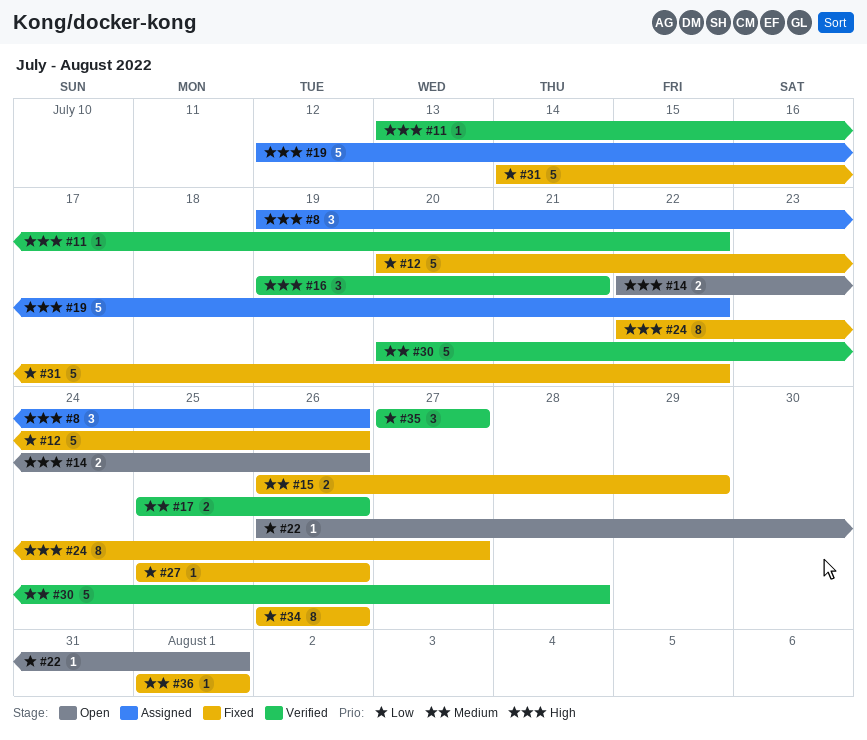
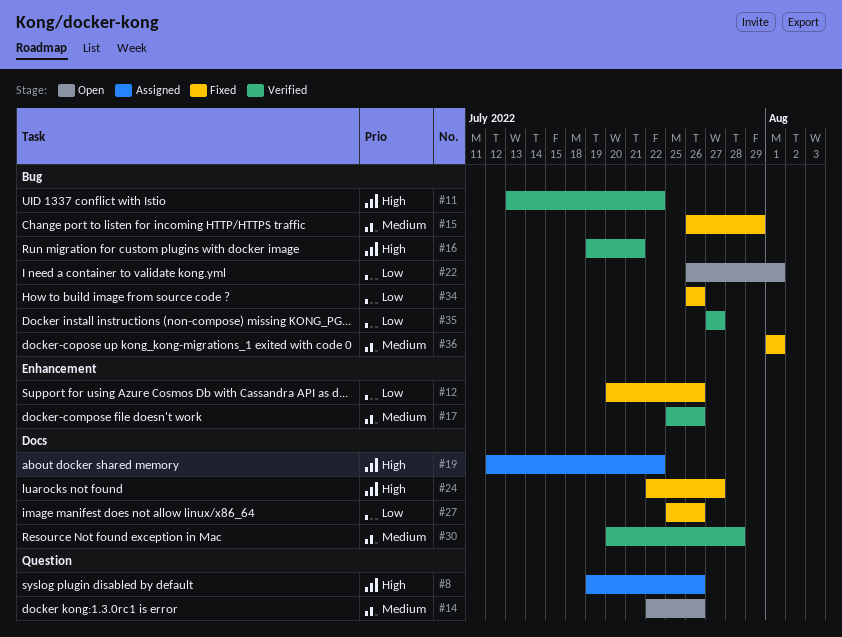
#14, priority: High -> Medium
#31: present -> none

